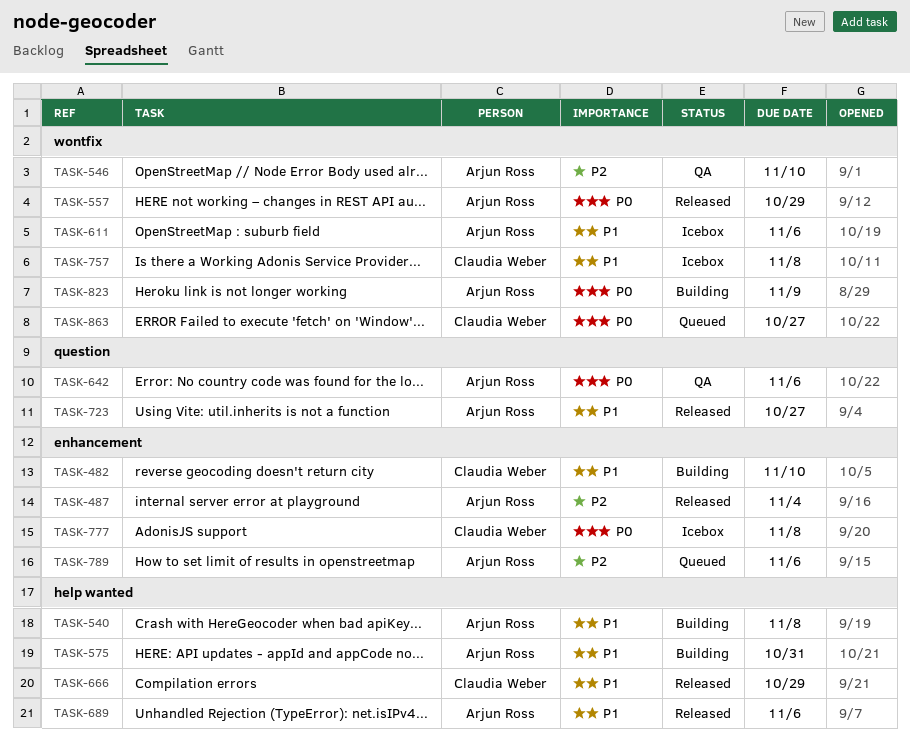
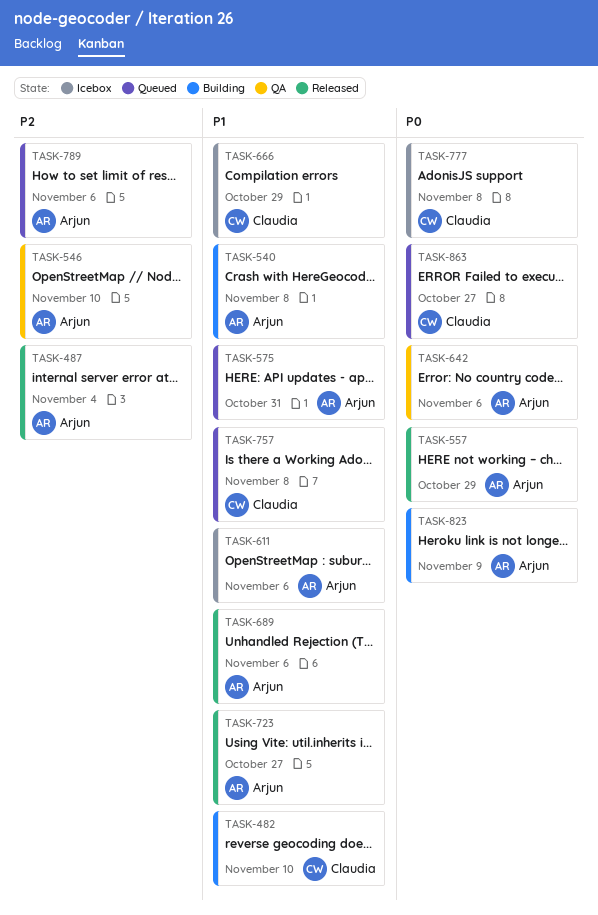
TASK-575, status: Building -> Queued
TASK-666, status: Released -> Icebox
TASK-757, status: Icebox -> Queued

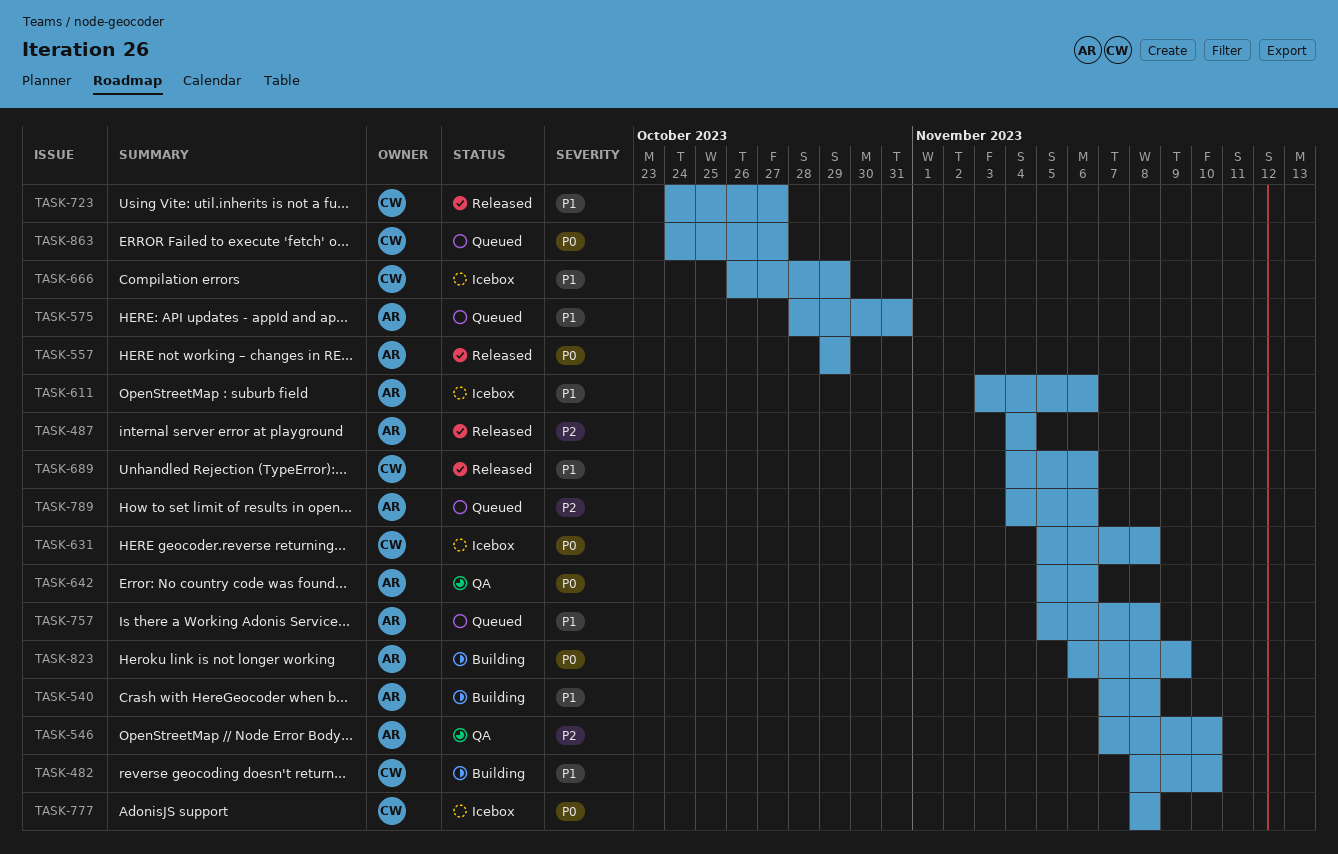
TASK-631: none -> present
TASK-689, owner: Arjun -> Claudia
TASK-723, owner: Arjun -> Claudia
TASK-757, owner: Claudia -> Arjun

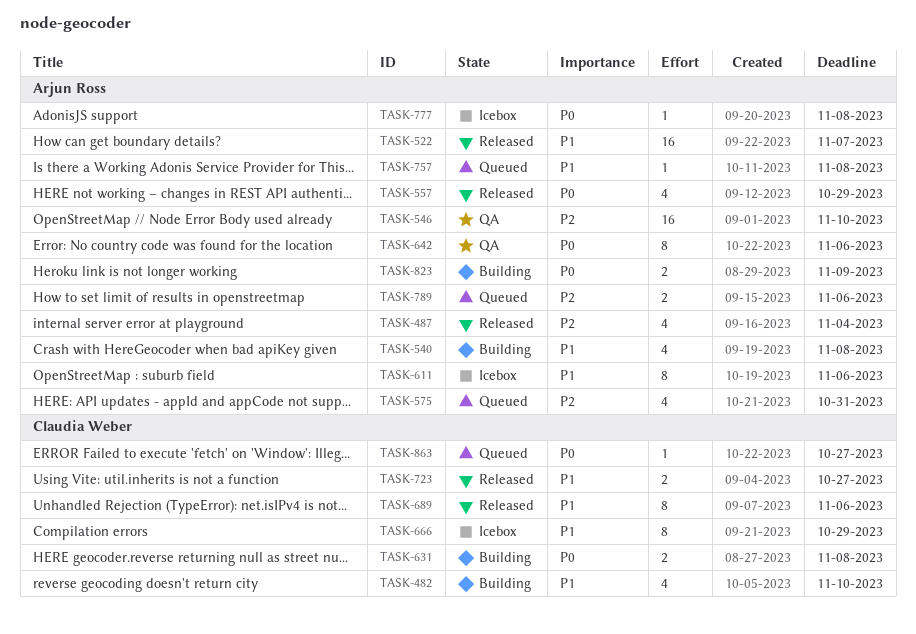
TASK-522: none -> present
TASK-575, priority: P1 -> P2
TASK-631, status: Icebox -> Building
TASK-777, owner: Claudia Weber -> Arjun Ross

